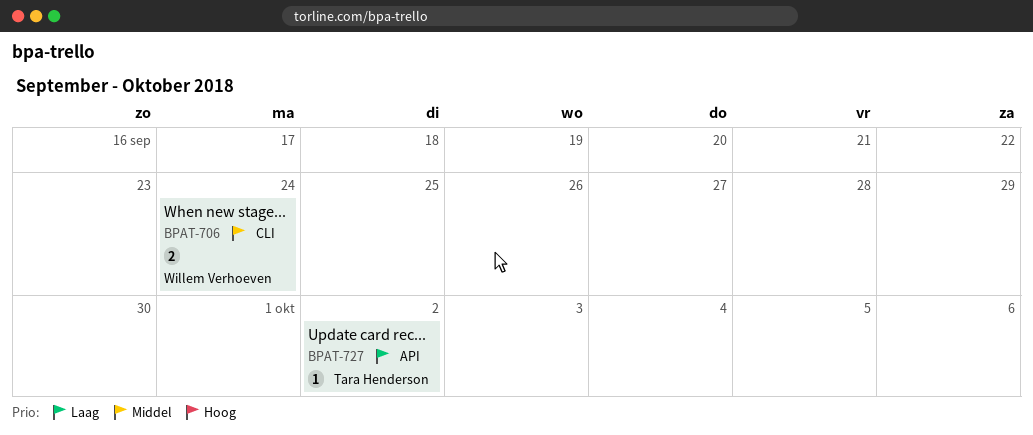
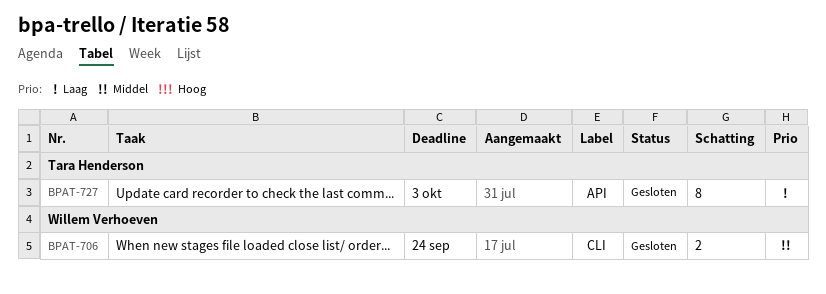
BPAT-727, estimate: 1 -> 8
BPAT-727, due: Oct 2 -> Oct 3

